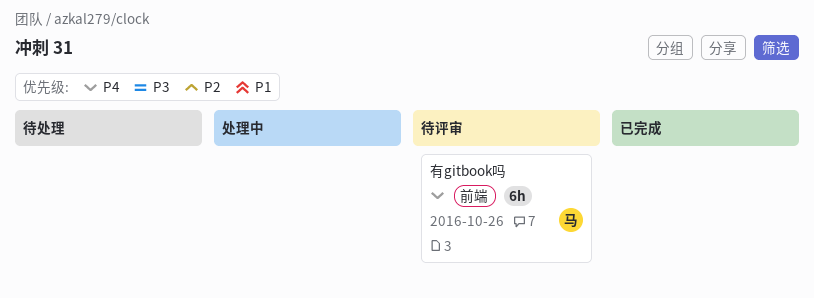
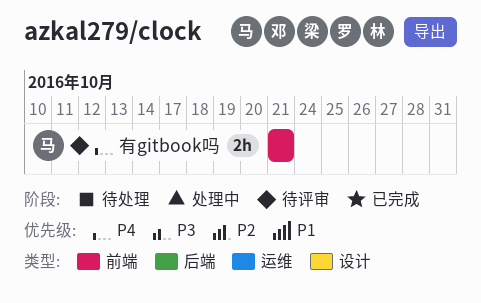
有gitbook吗, estimate: 6h -> 2h
有gitbook吗, due: Oct 26 -> Oct 21

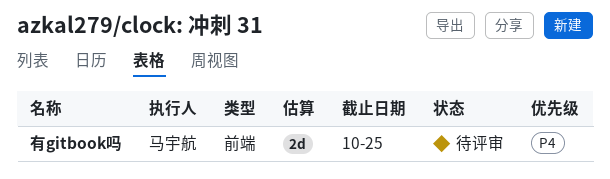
有gitbook吗, estimate: 2h -> 2d
有gitbook吗, due: Oct 21 -> Oct 25

